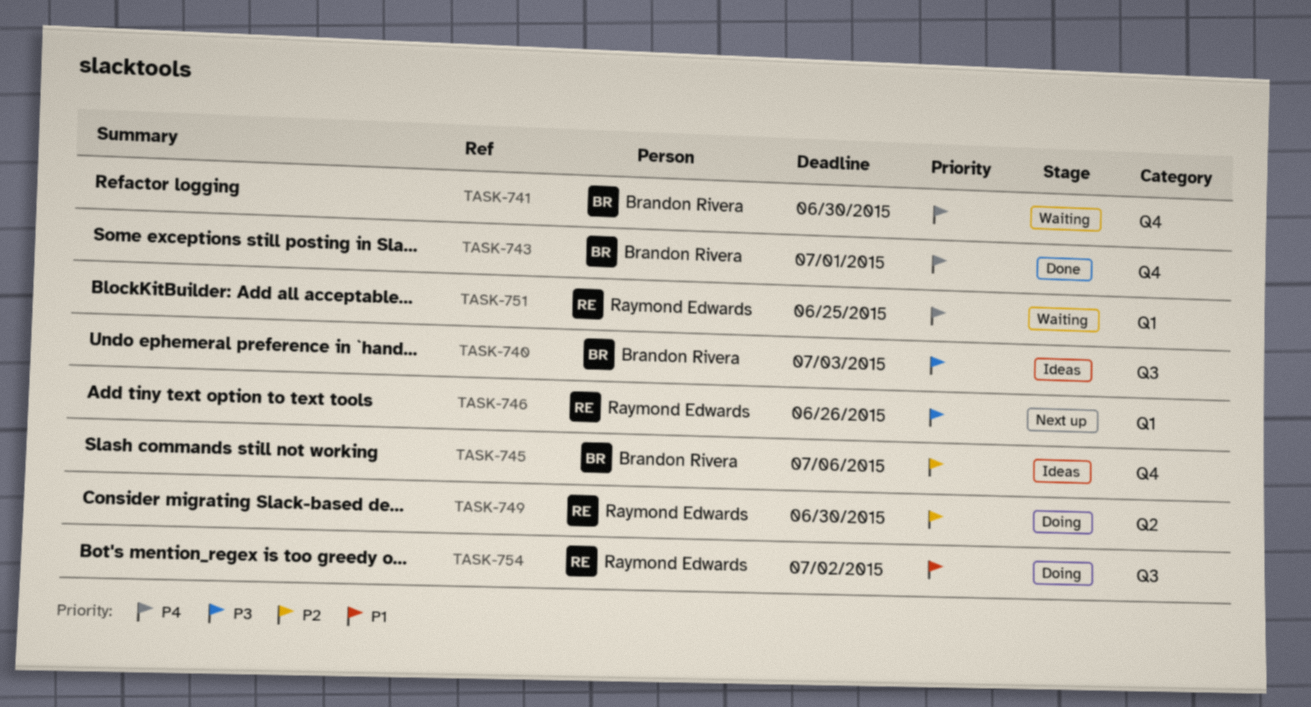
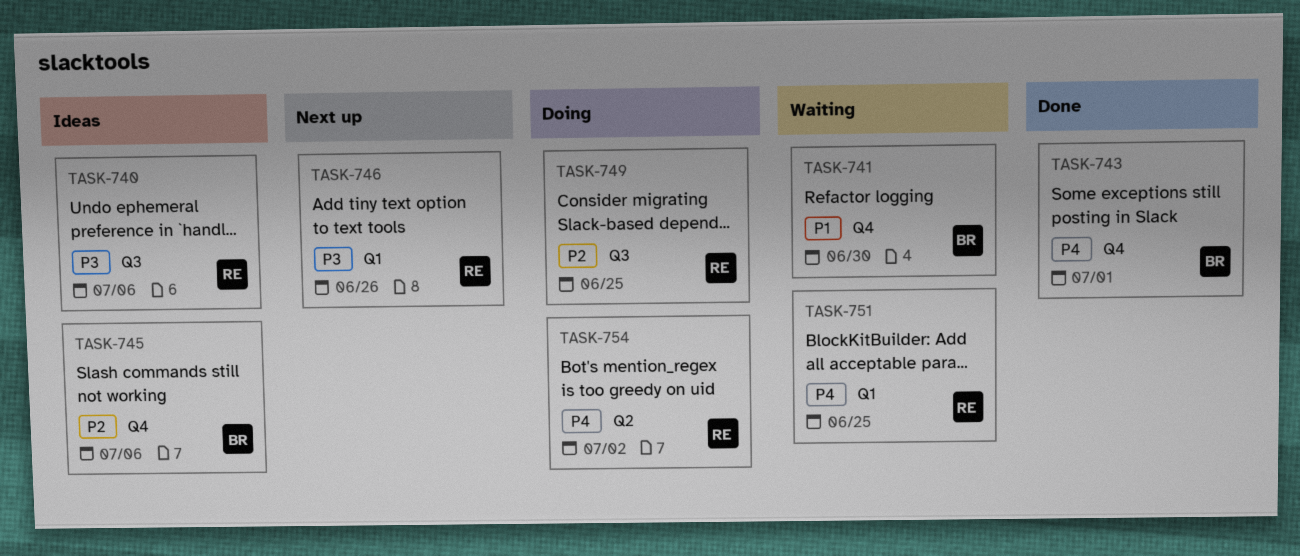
TASK-740, owner: Brandon Rivera -> Raymond Edwards
TASK-740, due: Jul 3 -> Jul 6
TASK-741, priority: P4 -> P1
TASK-749, label: Q2 -> Q3
TASK-749, due: Jun 30 -> Jun 25
TASK-754, priority: P1 -> P4
TASK-754, label: Q3 -> Q2

